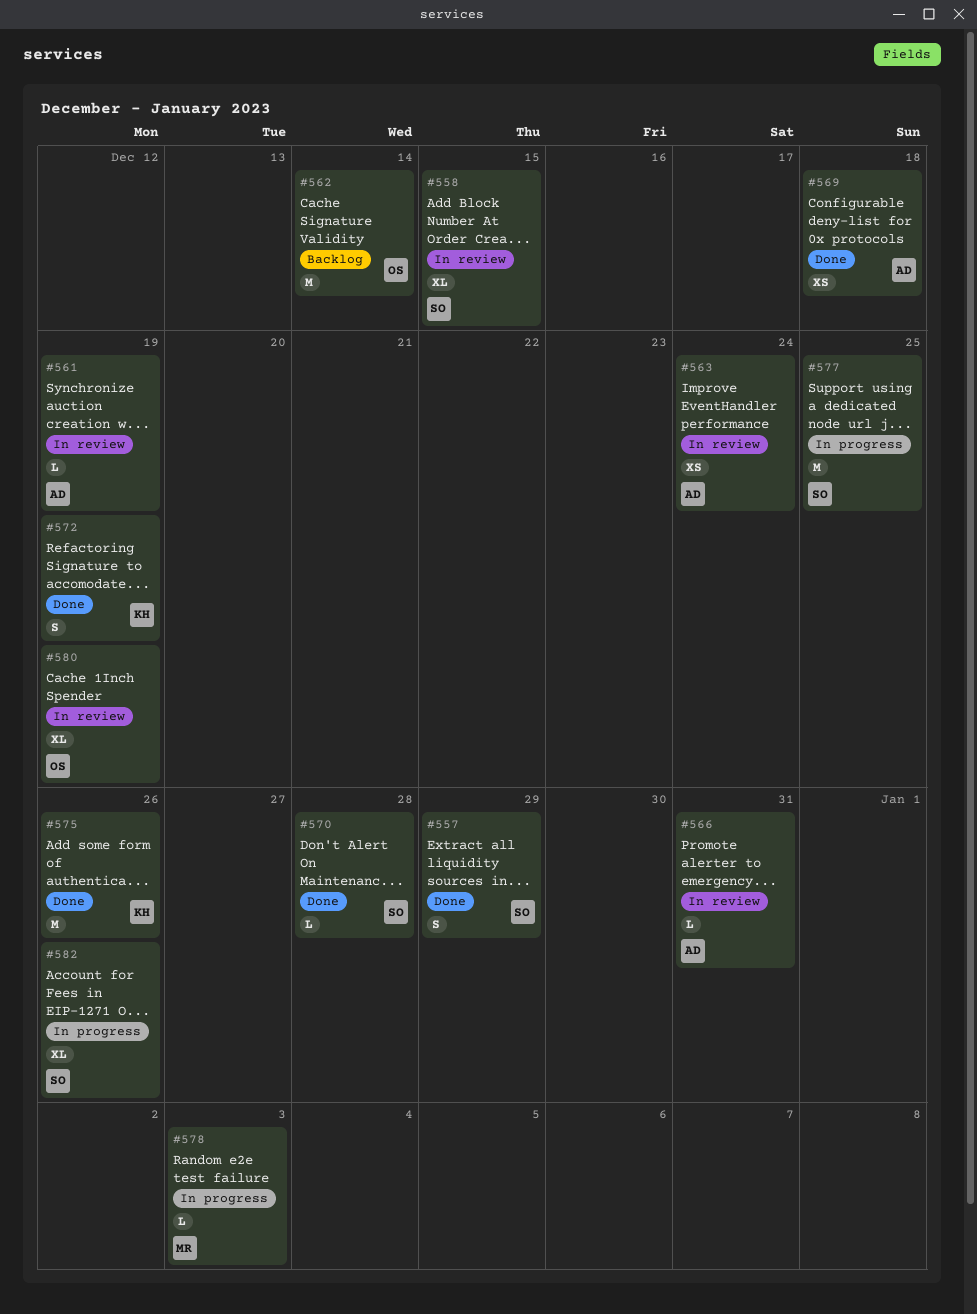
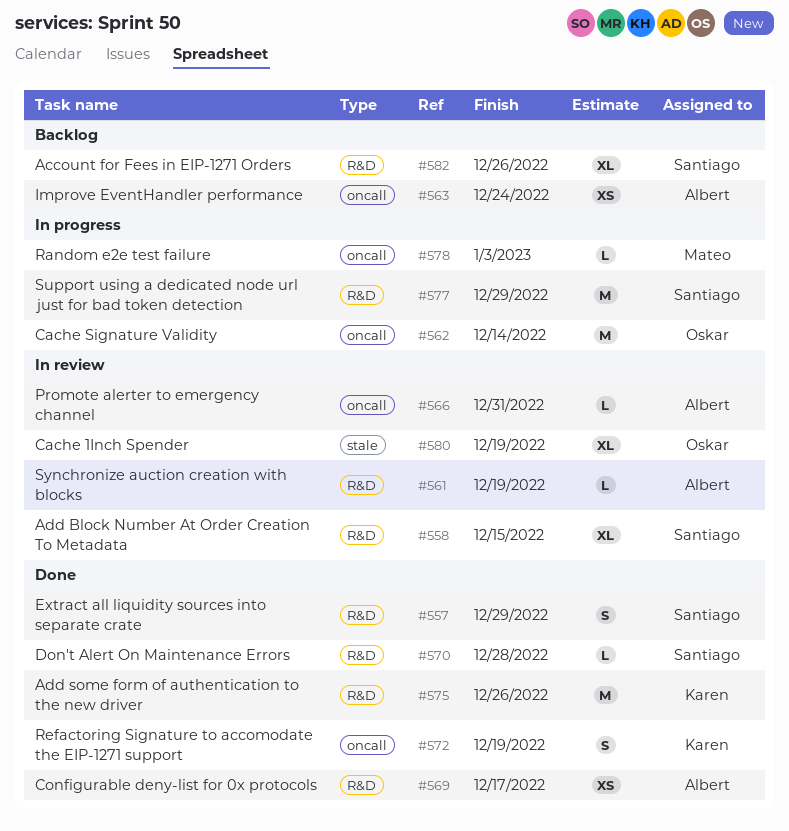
#562, status: Backlog -> In progress
#563, status: In review -> Backlog
#569, due: Dec 18 -> Dec 17
#577, due: Dec 25 -> Dec 29
#582, status: In progress -> Backlog

